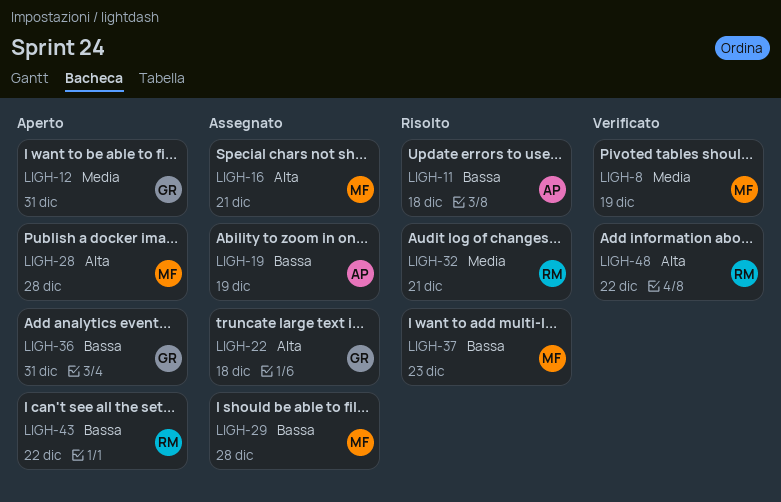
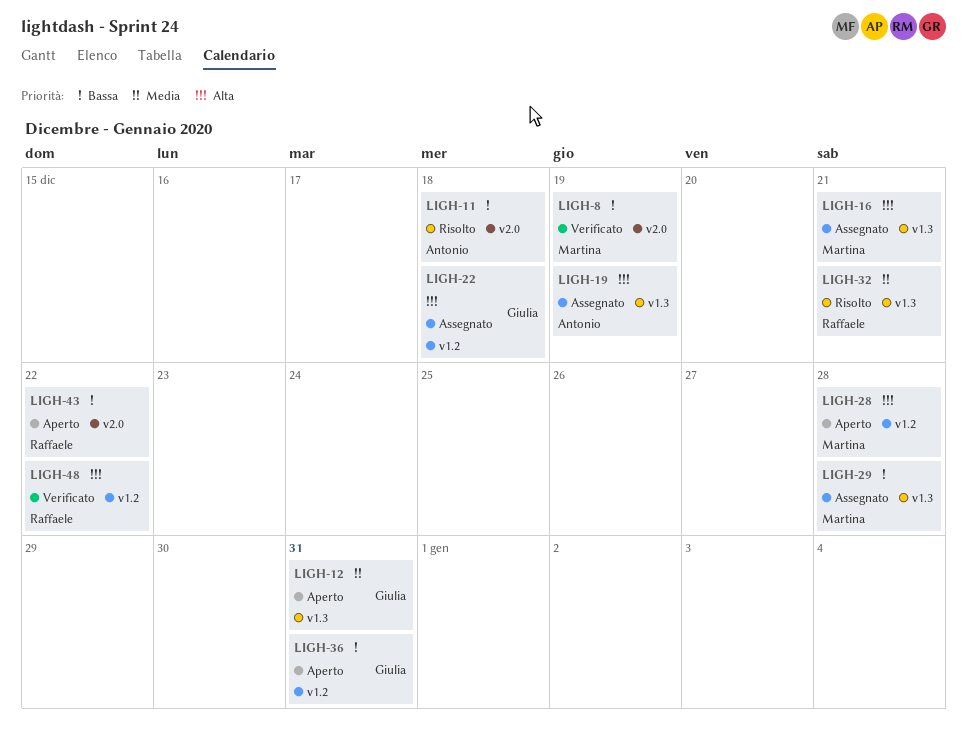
LIGH-8, priority: Media -> Bassa
LIGH-19, priority: Bassa -> Alta
LIGH-37: present -> none

